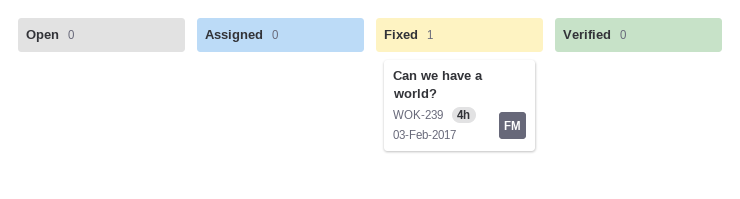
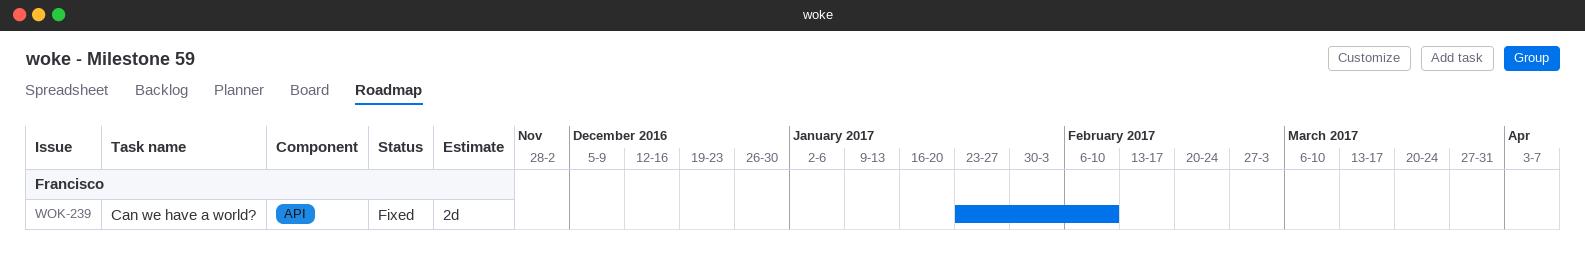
WOK-239, estimate: 4h -> 2d
WOK-239, due: Feb 3 -> Feb 10

